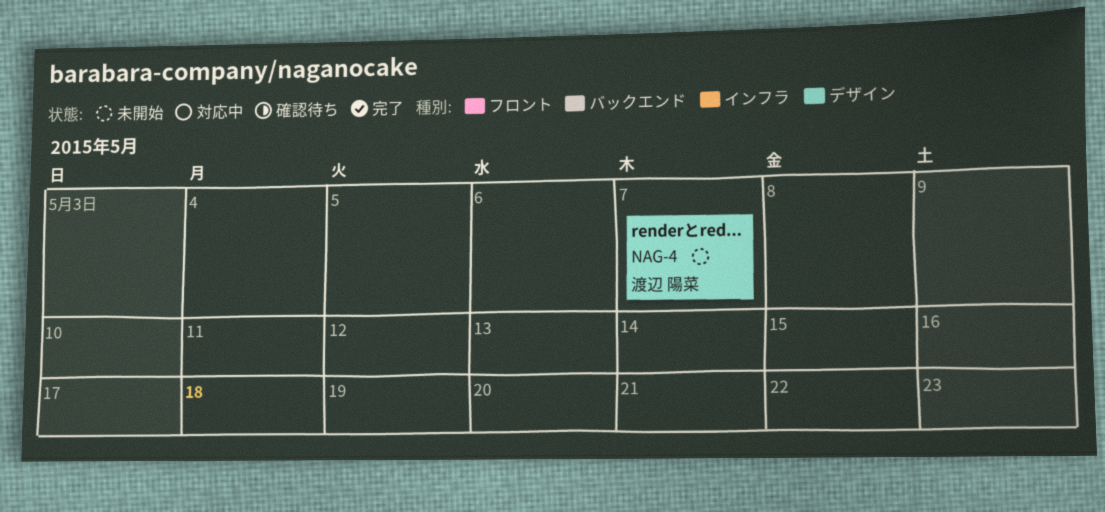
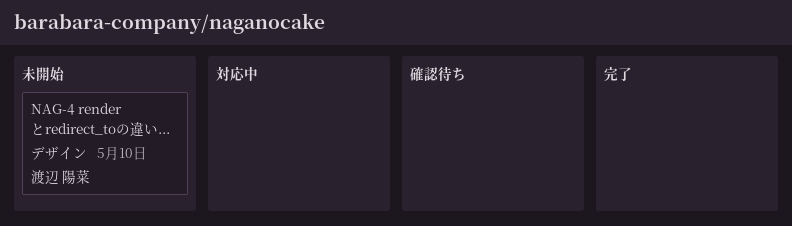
NAG-4, due: May 7 -> May 10

